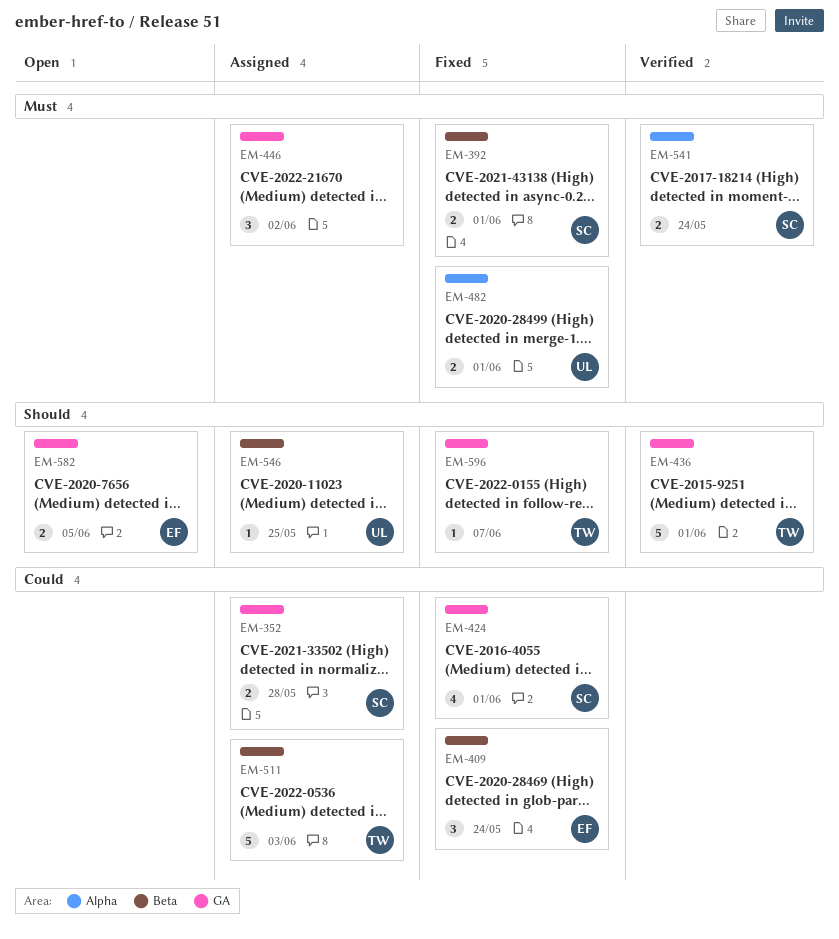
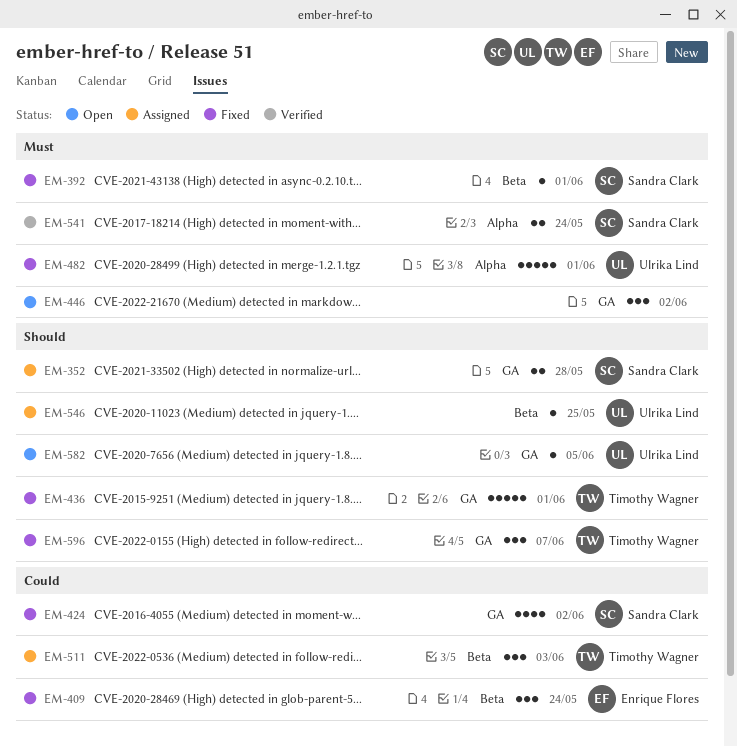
EM-352, priority: Could -> Should
EM-392, estimate: 2 -> 1
EM-424, due: Jun 1 -> Jun 2
EM-436, status: Verified -> Fixed
EM-446, status: Assigned -> Open
EM-482, estimate: 2 -> 5
EM-511, estimate: 5 -> 3
EM-582, owner: Enrique Flores -> Ulrika Lind
EM-582, estimate: 2 -> 1
EM-596, estimate: 1 -> 3

